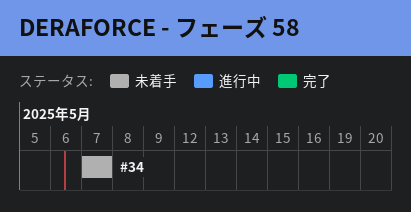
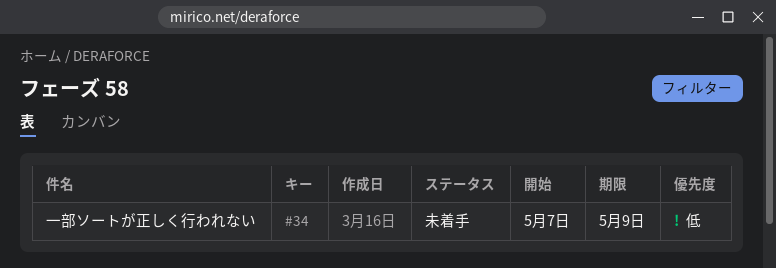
#34, due: May 7 -> May 9

